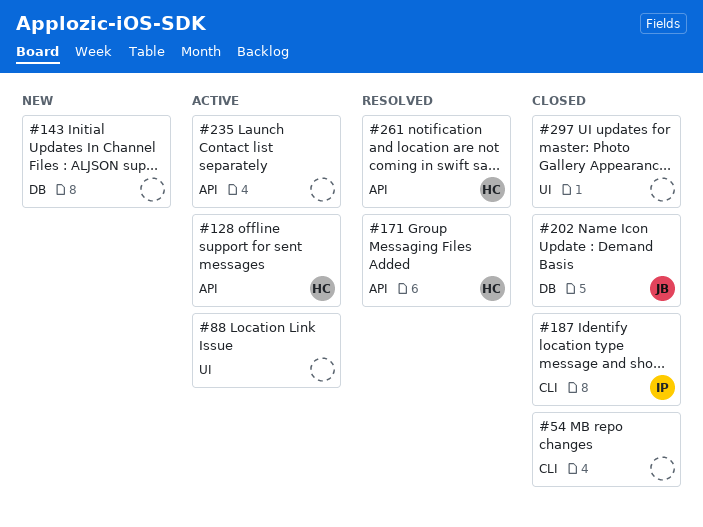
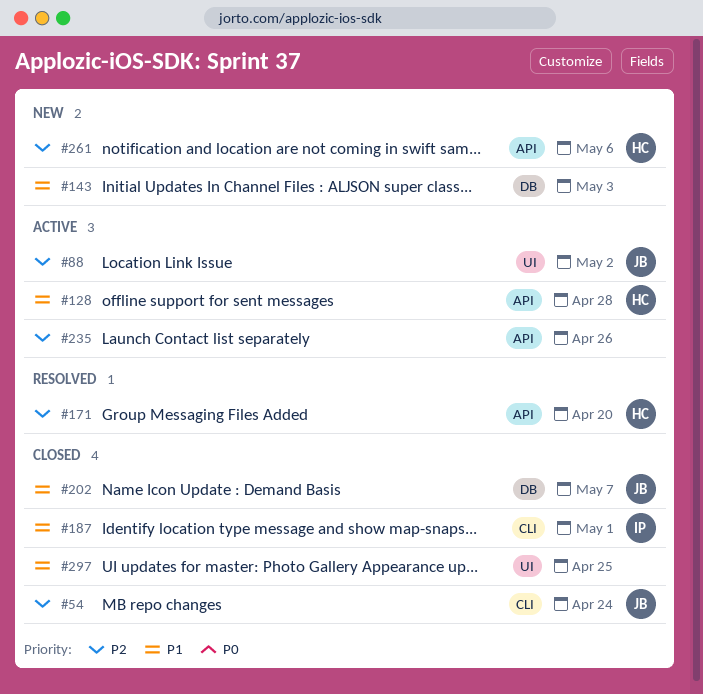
#54, owner: none -> JB
#88, owner: none -> JB
#261, status: Resolved -> New

